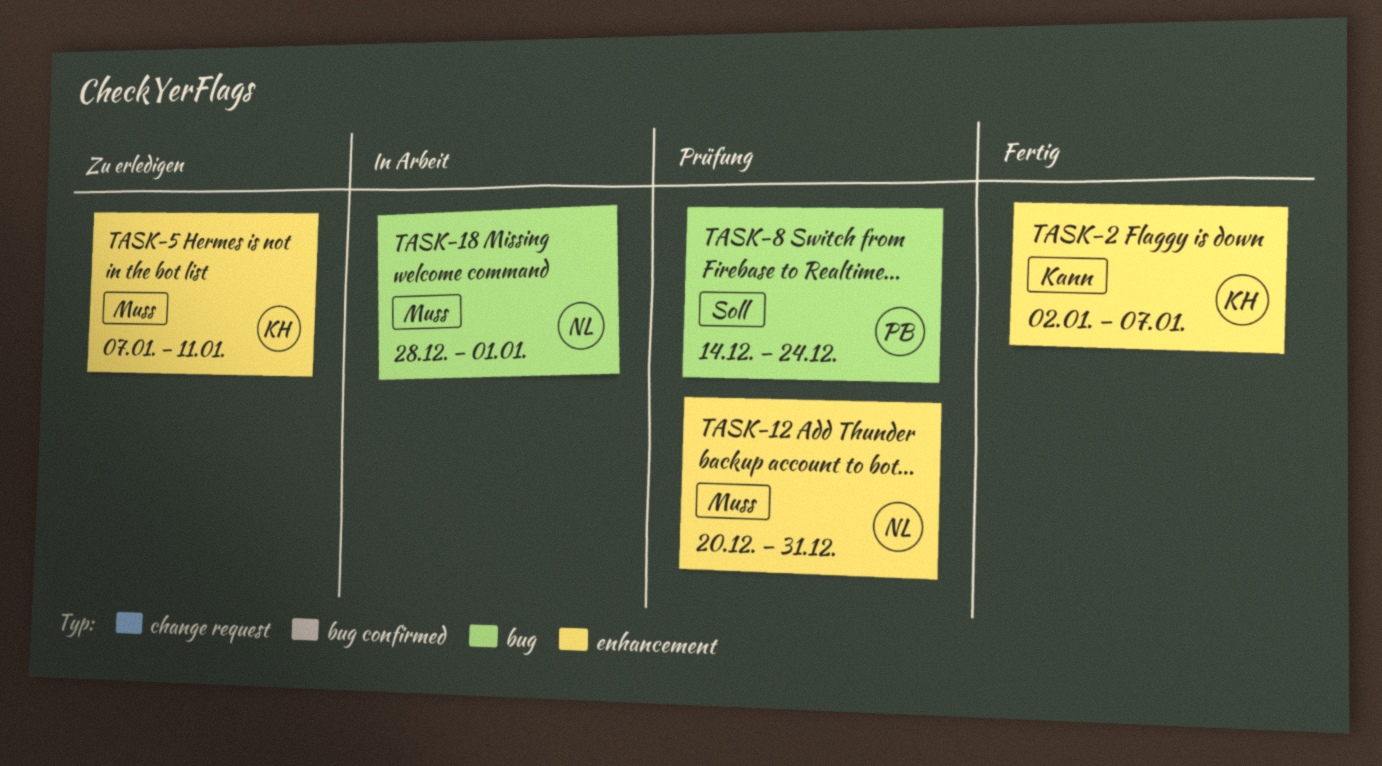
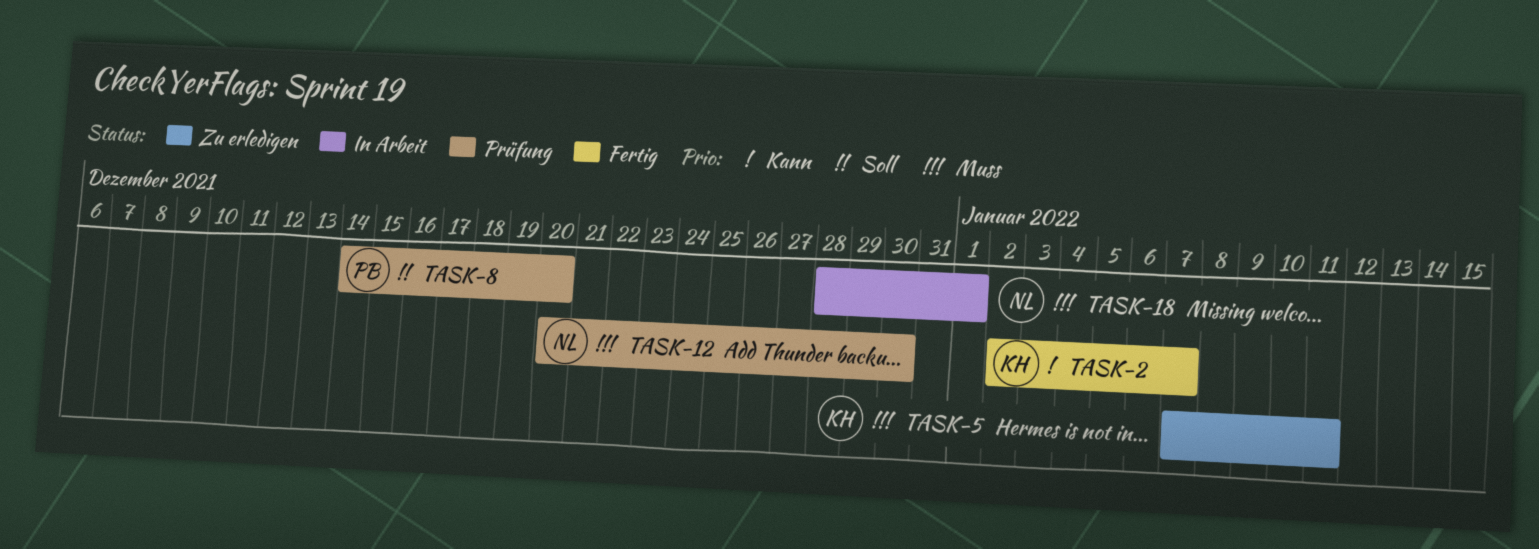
TASK-8, due: Dec 24 -> Dec 20
TASK-12, due: Dec 31 -> Dec 30

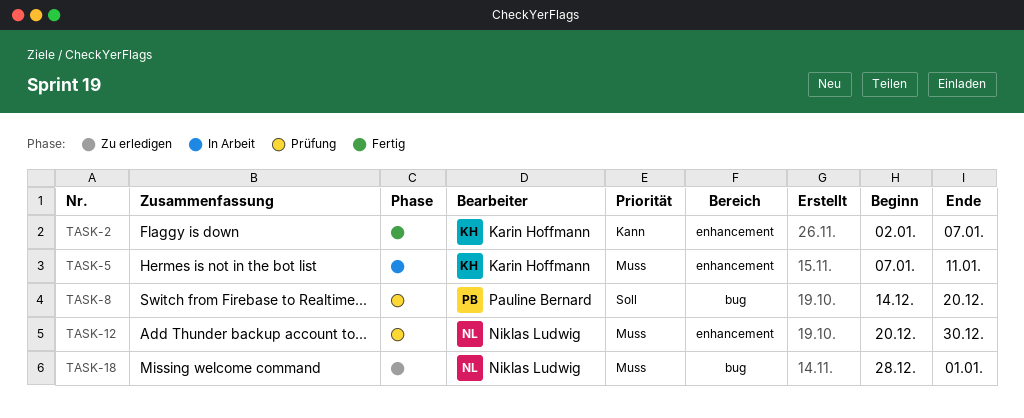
TASK-5, status: Zu erledigen -> In Arbeit
TASK-18, status: In Arbeit -> Zu erledigen

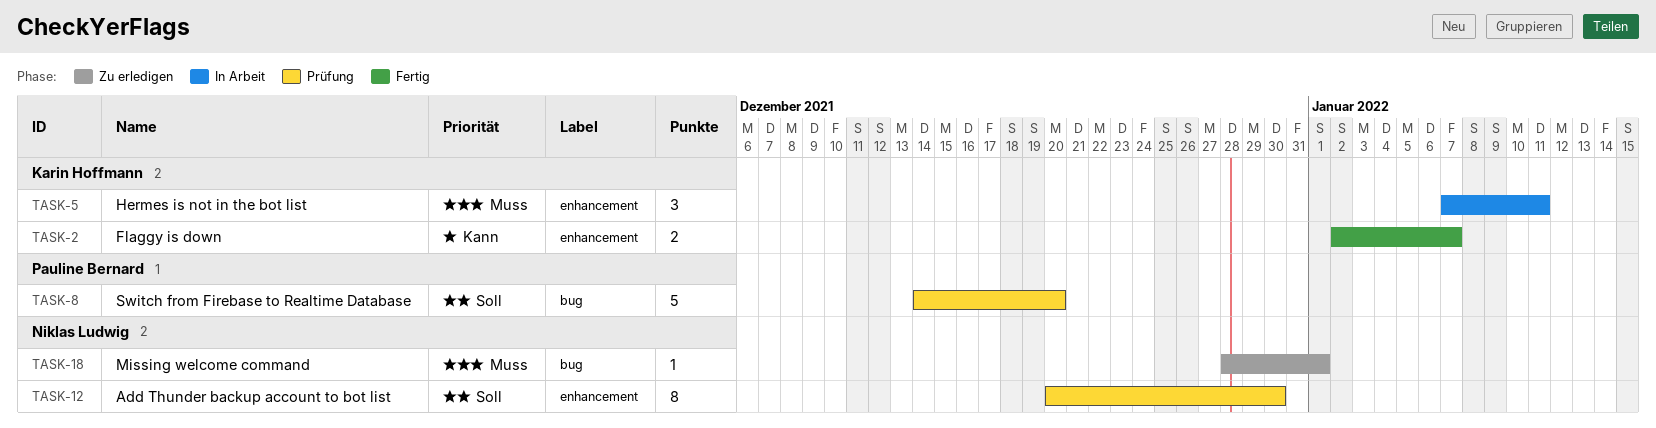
TASK-12, priority: Muss -> Soll

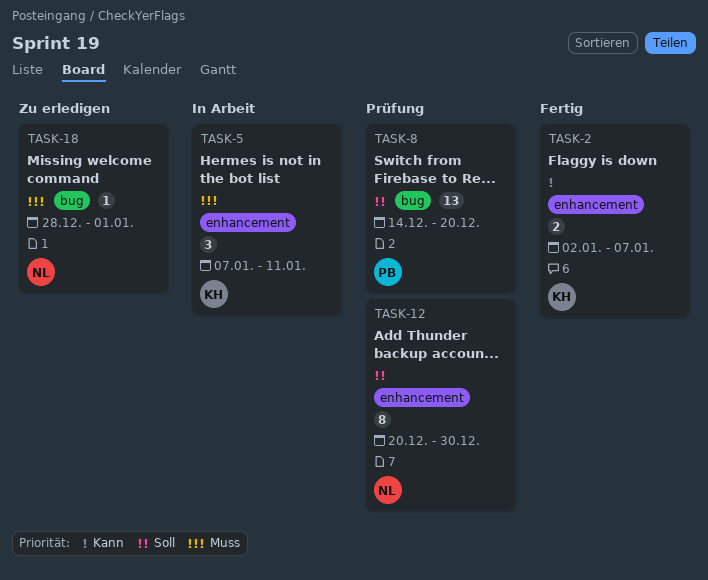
TASK-8, estimate: 5 -> 13

